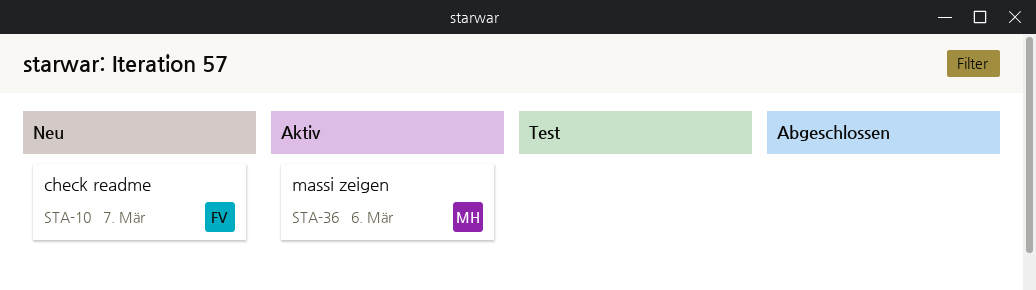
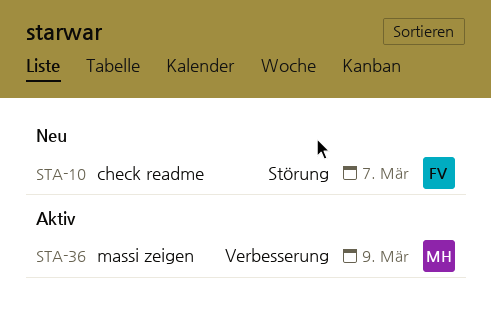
STA-36, due: Mar 6 -> Mar 9

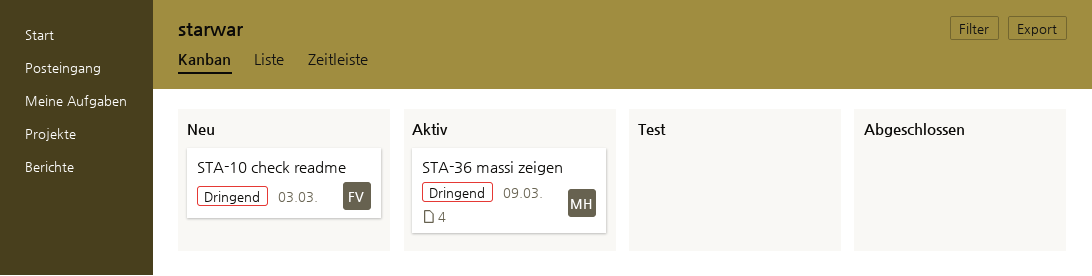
STA-10, due: Mar 7 -> Mar 3

